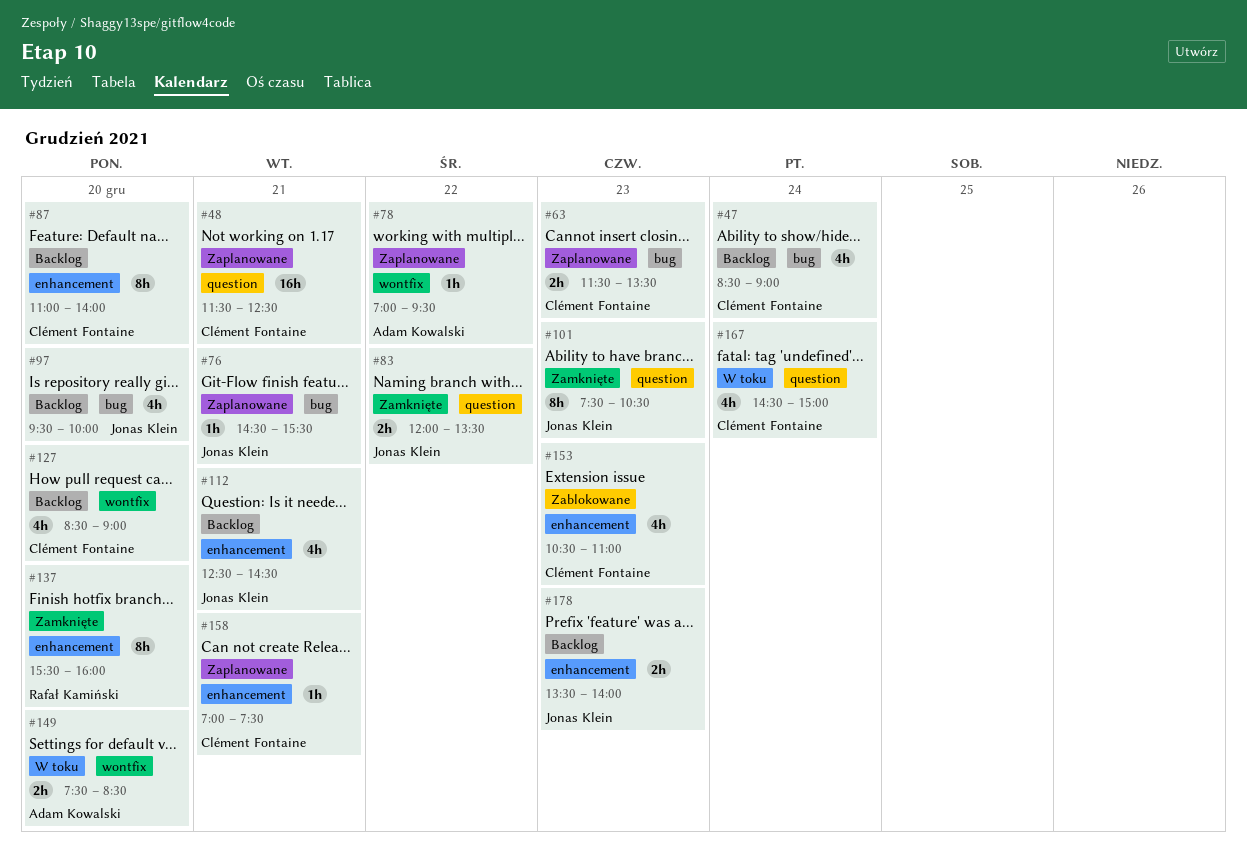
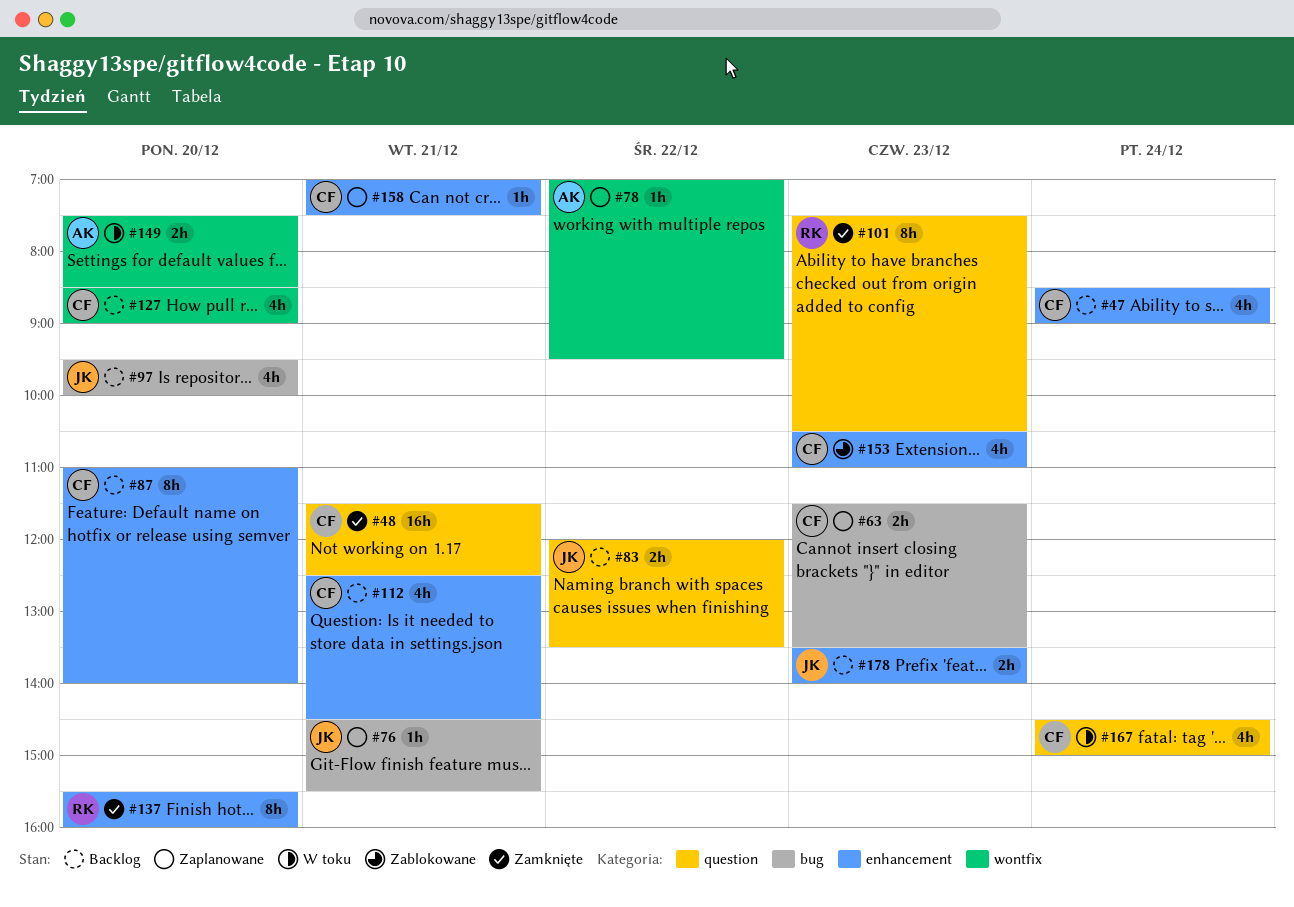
#47, label: bug -> enhancement
#48, status: Zaplanowane -> Zamknięte
#83, status: Zamknięte -> Backlog
#101, owner: Jonas Klein -> Rafał Kamiński
#112, owner: Jonas Klein -> Clément Fontaine

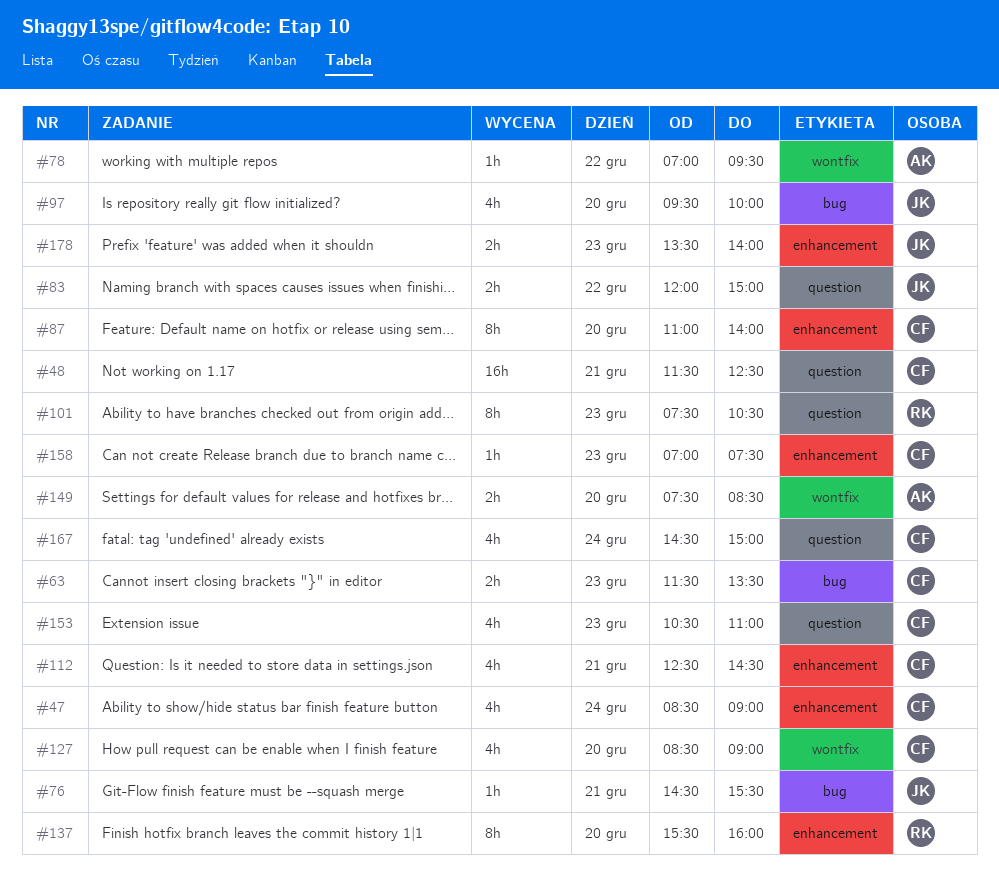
#83, ends: 13:30 -> 15:00
#153, label: enhancement -> question
#158, day: Dec 21 -> Dec 23

